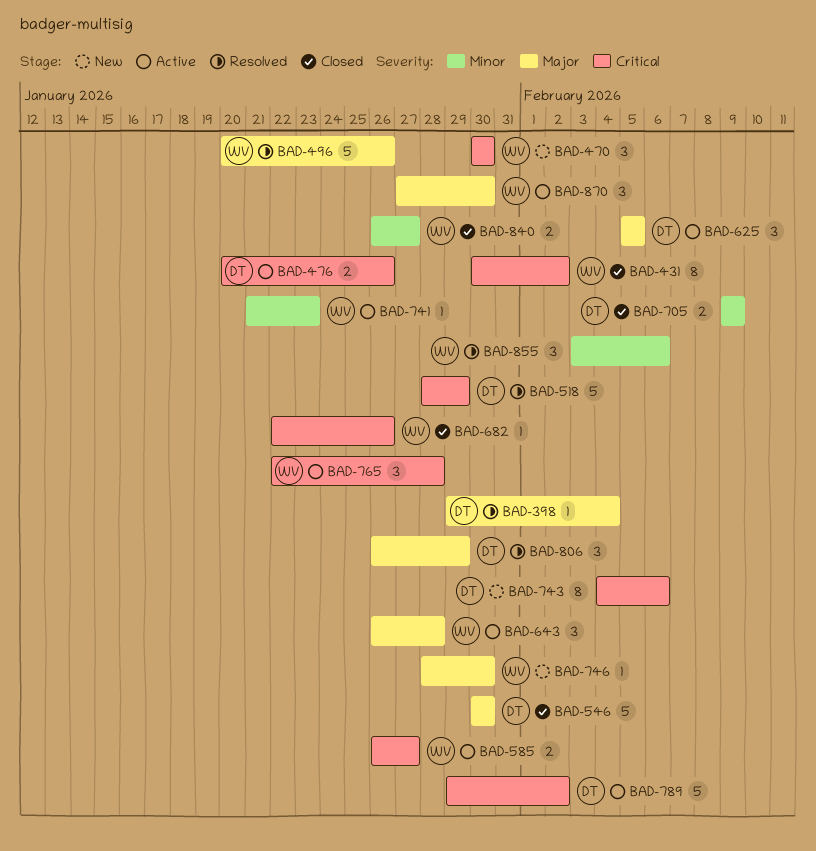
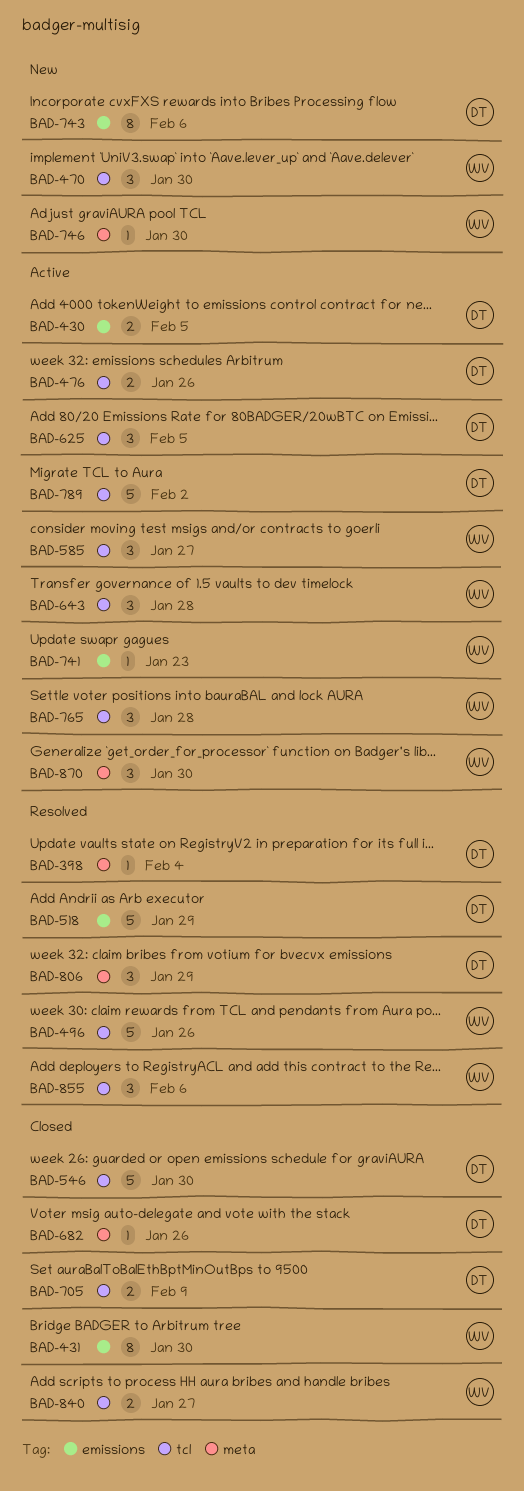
BAD-430: none -> present
BAD-431, due: Feb 2 -> Jan 30
BAD-585, estimate: 2 -> 3
BAD-682, owner: WV -> DT

